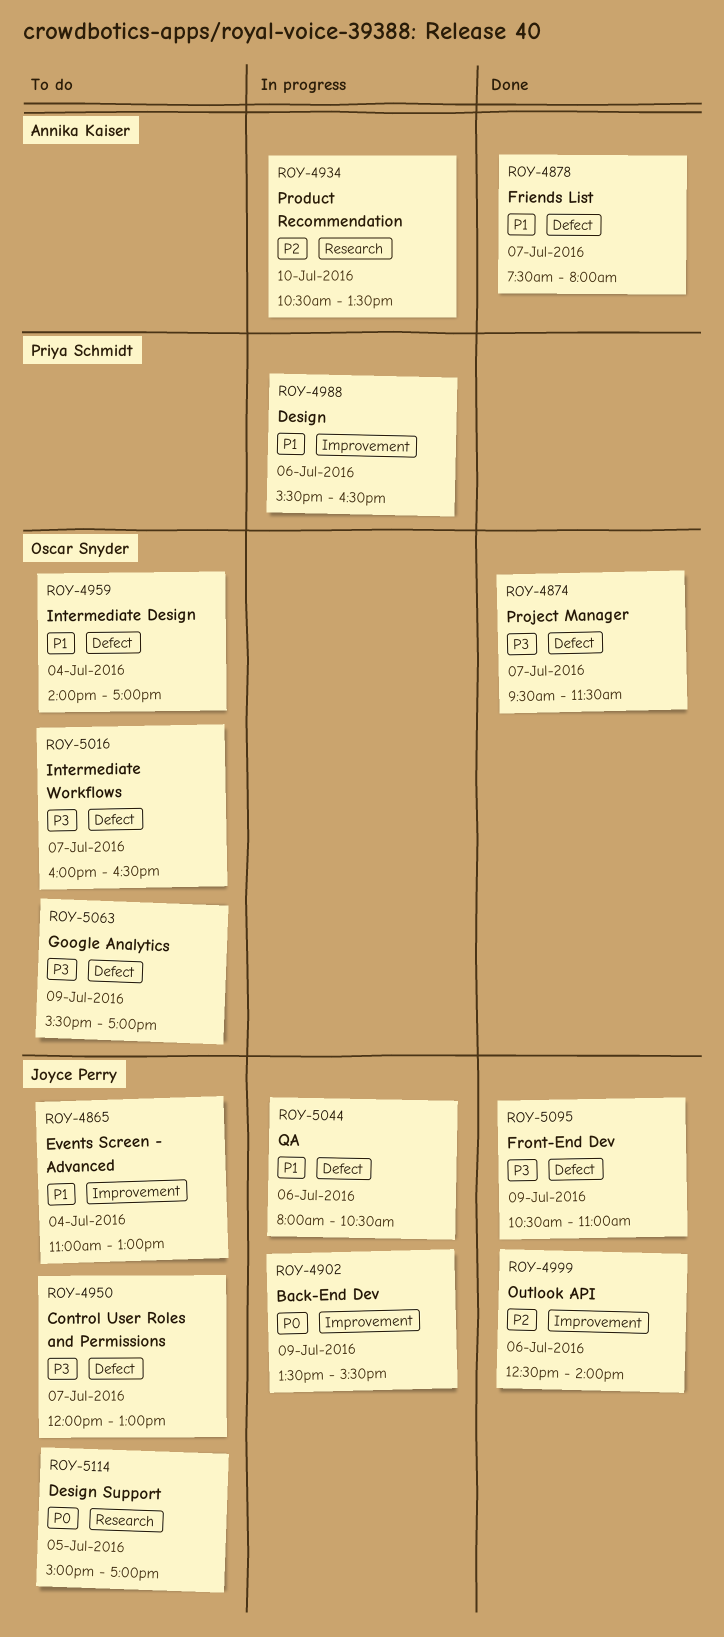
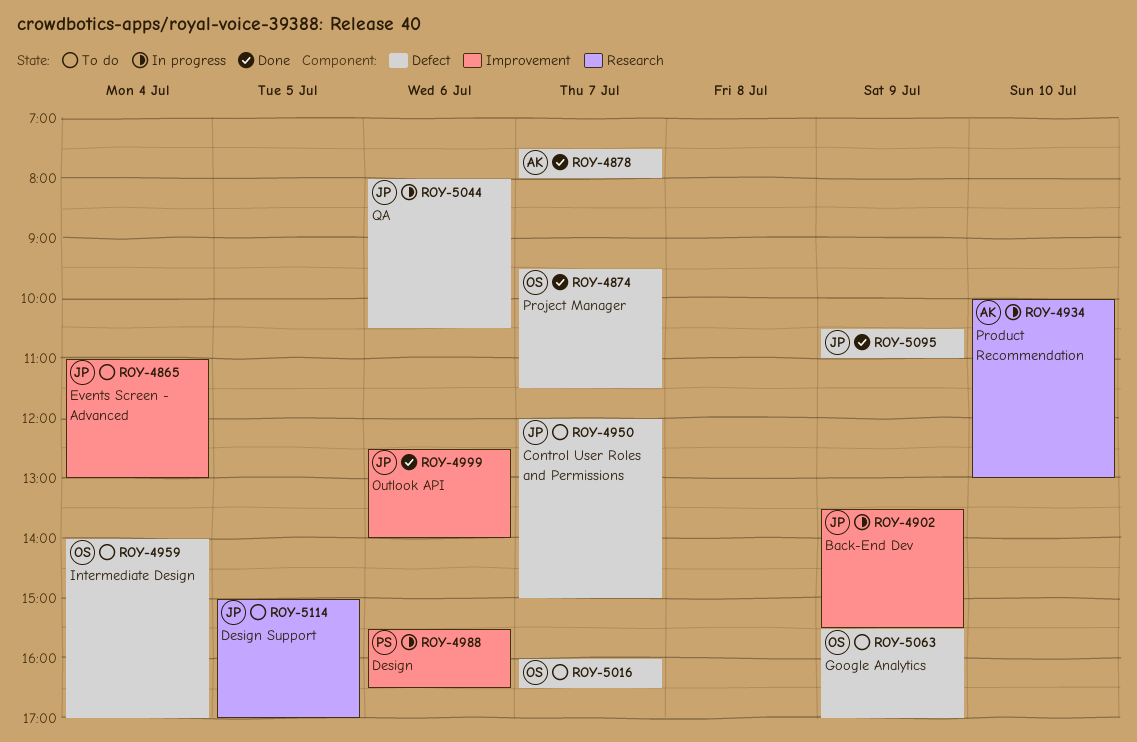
ROY-4934, begins: 10:30 -> 10:00
ROY-4934, ends: 13:30 -> 13:00
ROY-4950, ends: 13:00 -> 15:00

